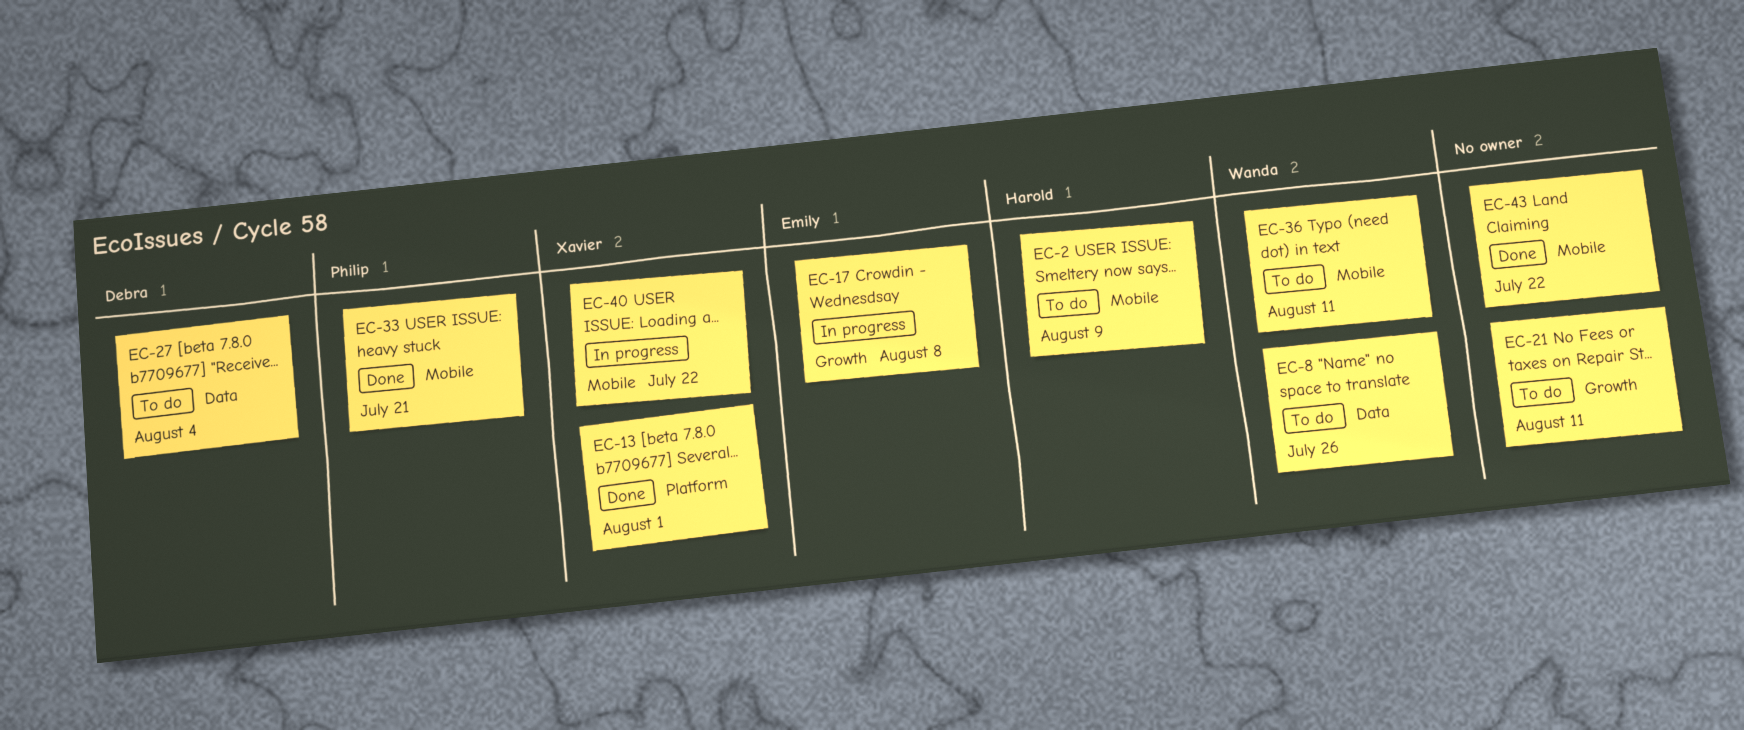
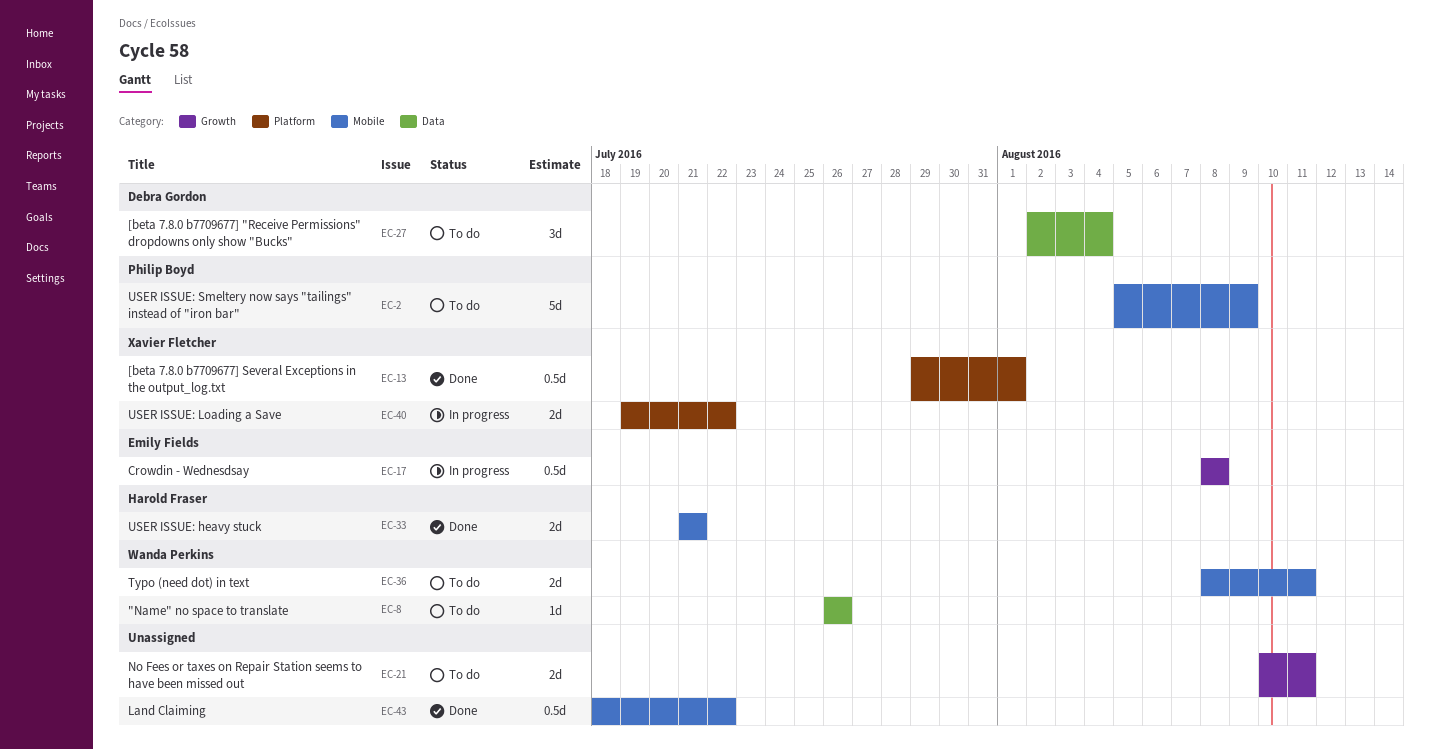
EC-2, owner: Harold Fraser -> Philip Boyd
EC-33, owner: Philip Boyd -> Harold Fraser
EC-40, label: Mobile -> Platform

